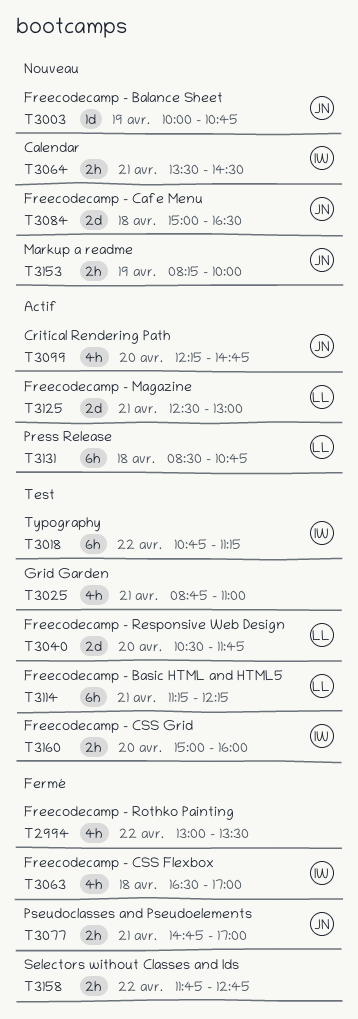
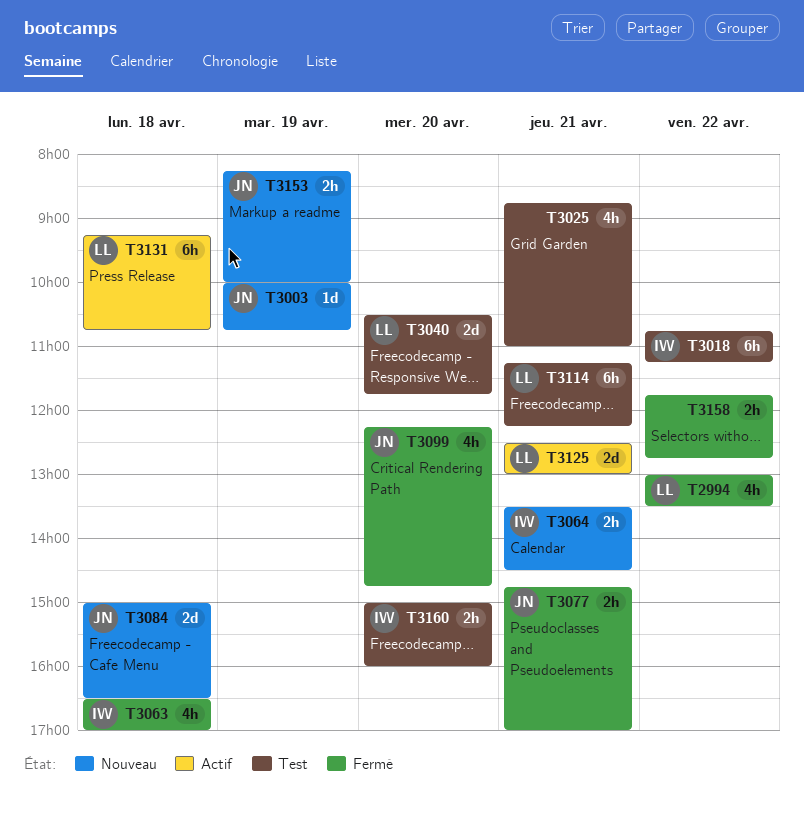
T2994, owner: none -> LL
T3099, status: Actif -> Fermé
T3131, begins: 08:30 -> 09:15

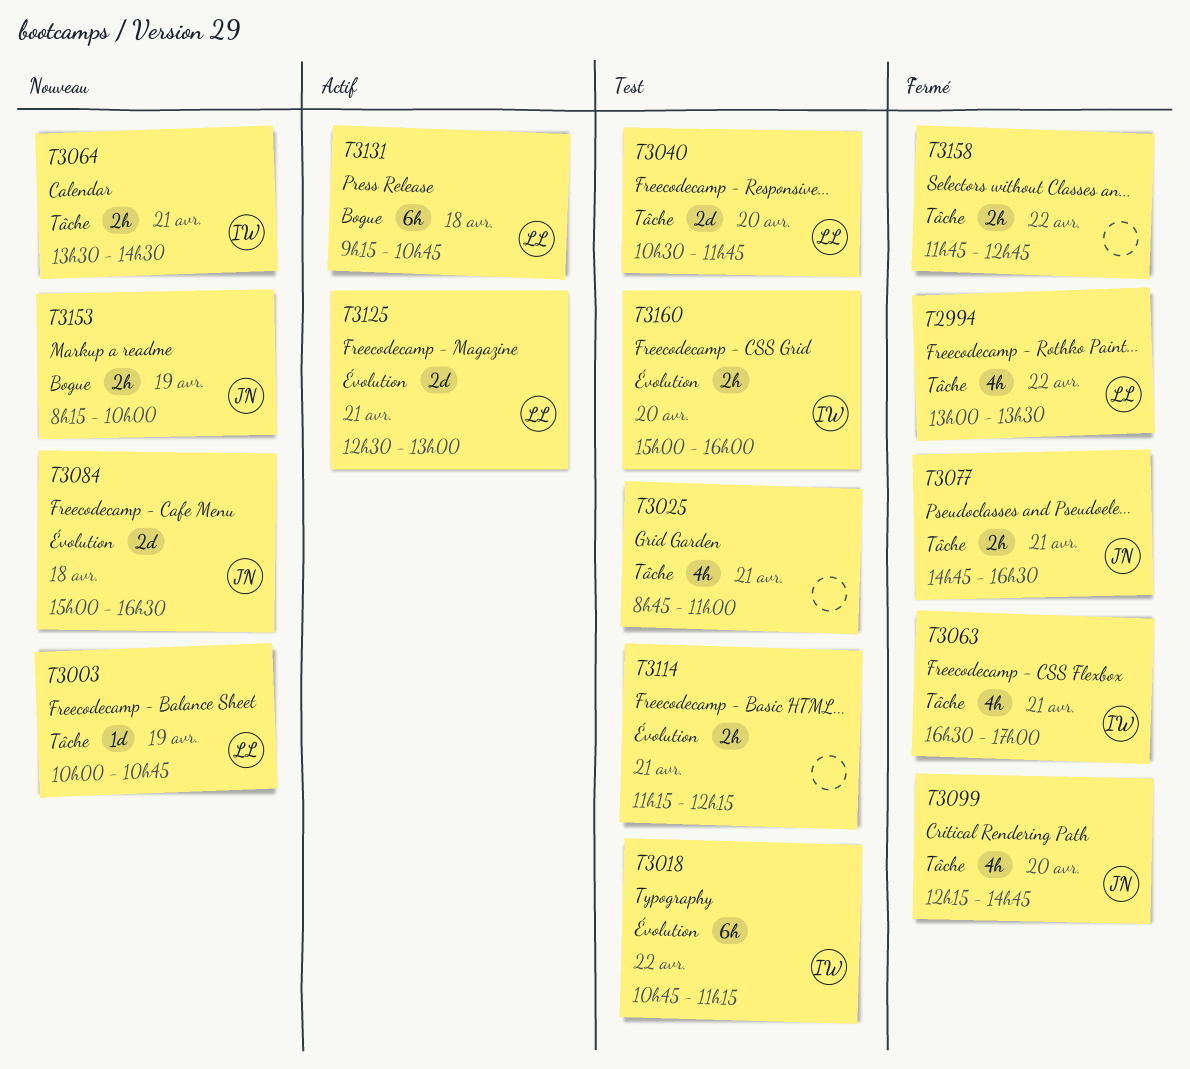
T3003, owner: JN -> LL
T3063, day: Apr 18 -> Apr 21
T3077, ends: 17:00 -> 16:30
T3114, owner: LL -> none
T3114, estimate: 6h -> 2h

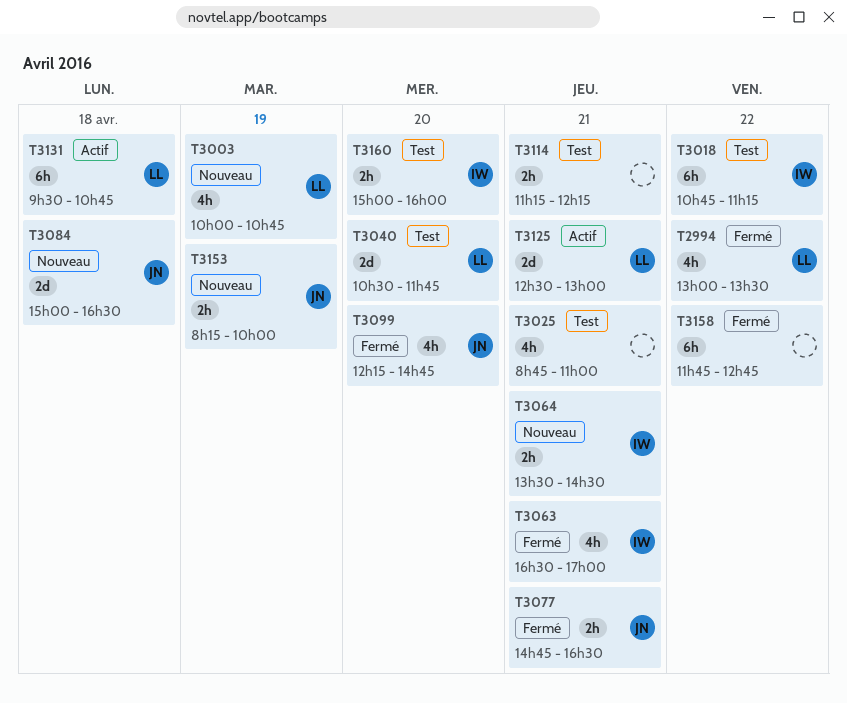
T3003, estimate: 1d -> 4h
T3131, begins: 09:15 -> 09:30
T3158, estimate: 2h -> 6h

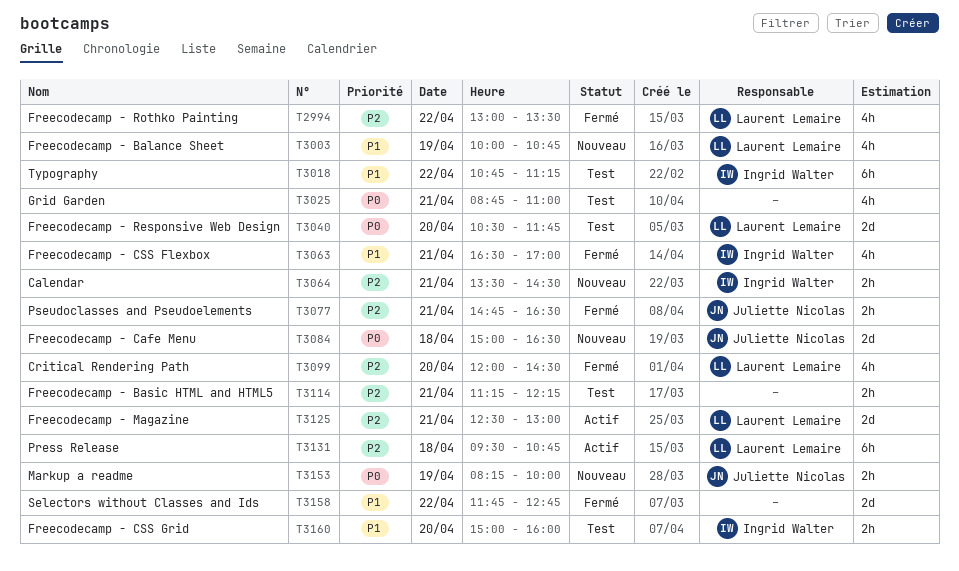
T3099, owner: Juliette Nicolas -> Laurent Lemaire
T3099, begins: 12:15 -> 12:00
T3099, ends: 14:45 -> 14:30
T3158, estimate: 6h -> 2d

